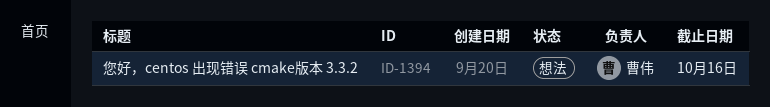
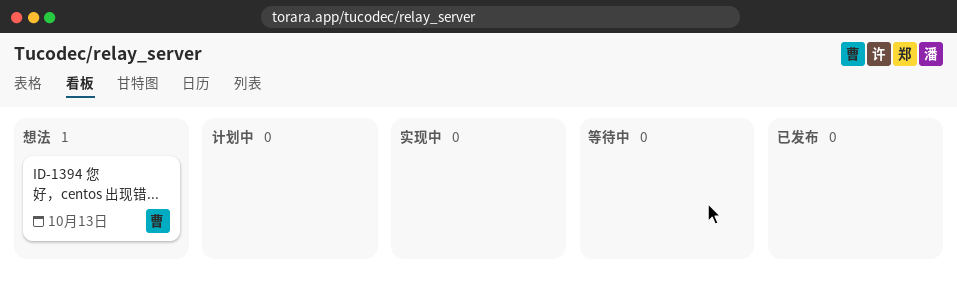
ID-1394, due: Oct 16 -> Oct 13

